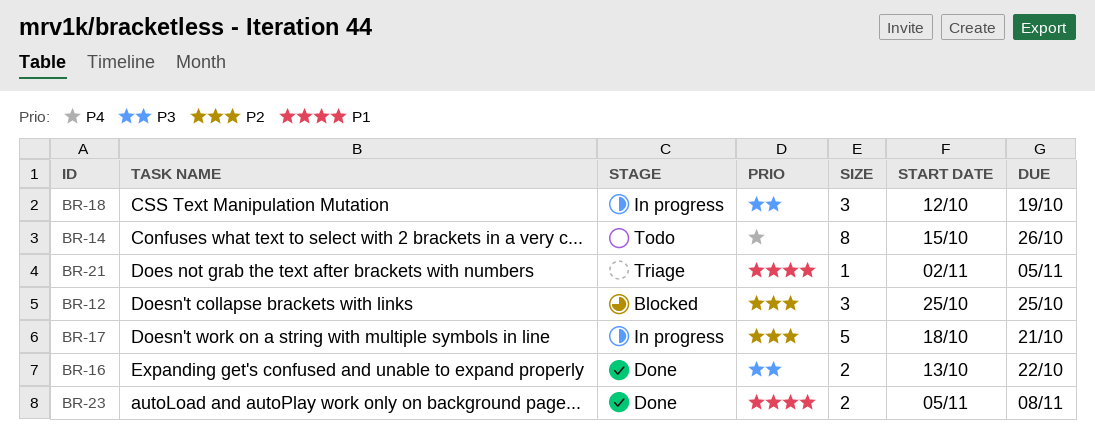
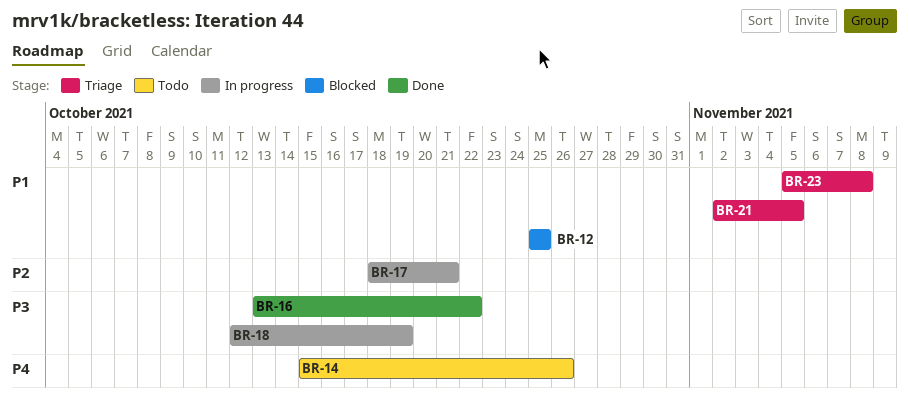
BR-12, priority: P2 -> P1
BR-23, status: Done -> Triage

